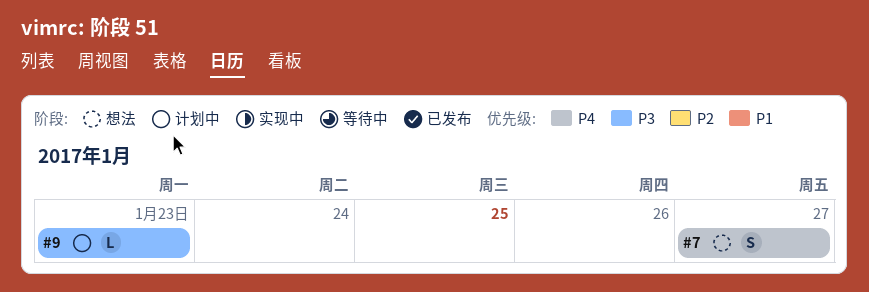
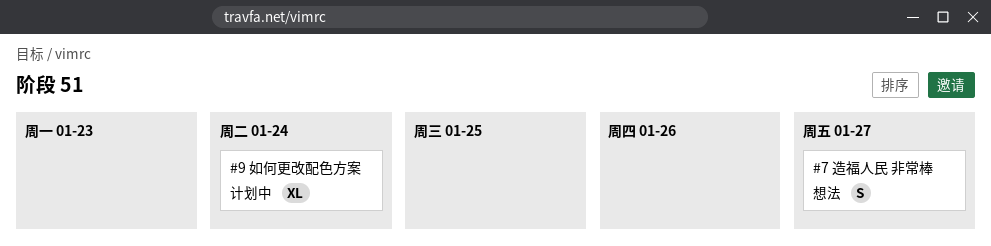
#9, estimate: L -> XL
#9, due: Jan 23 -> Jan 24

